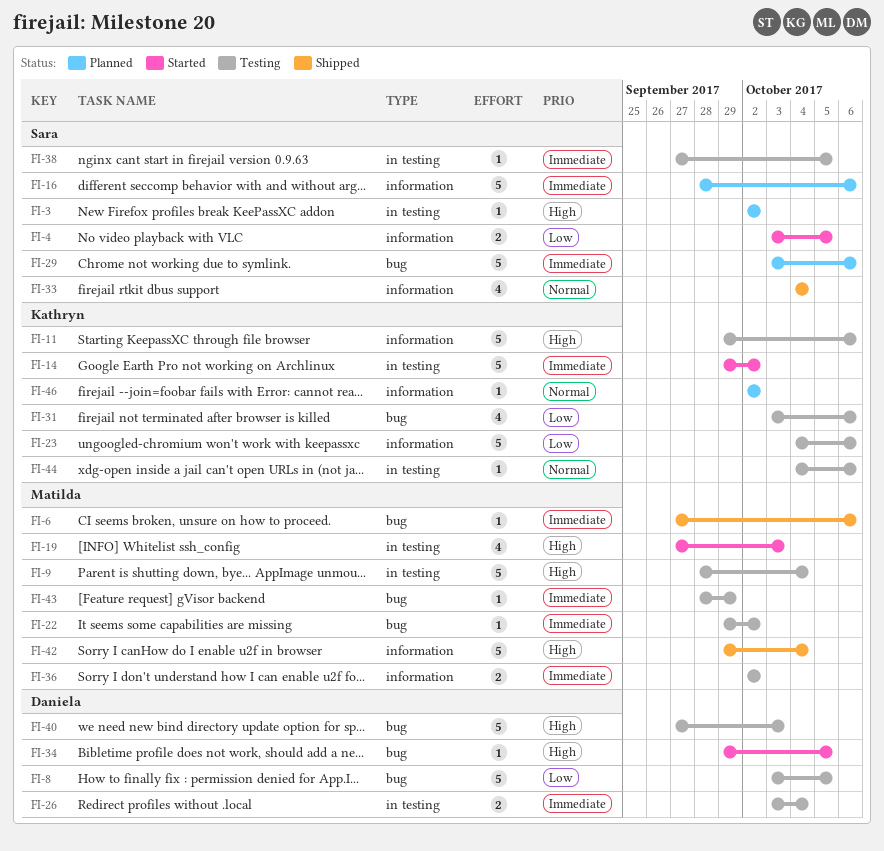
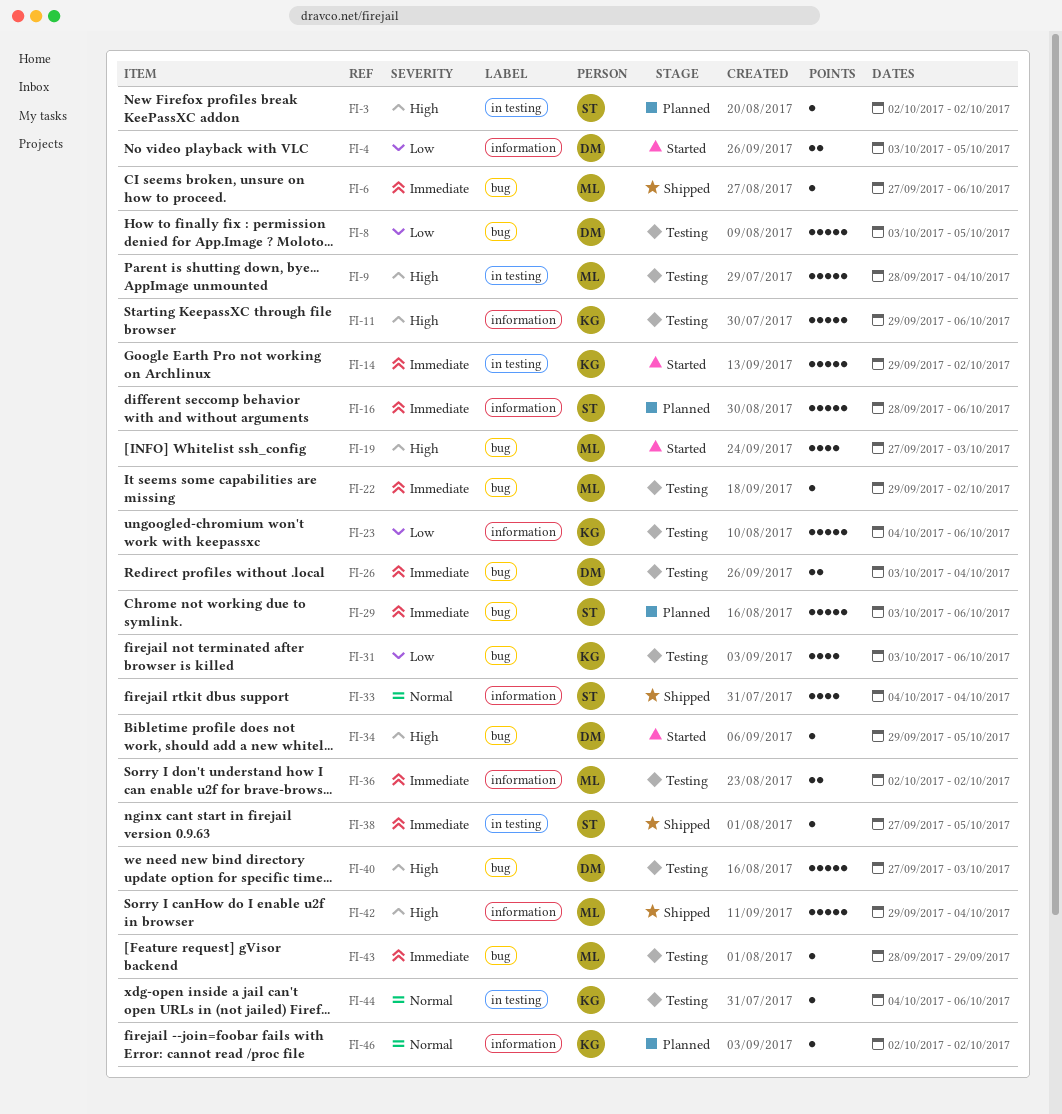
FI-4, owner: Sara -> Daniela
FI-19, label: in testing -> bug
FI-26, label: in testing -> bug
FI-38, status: Testing -> Shipped

